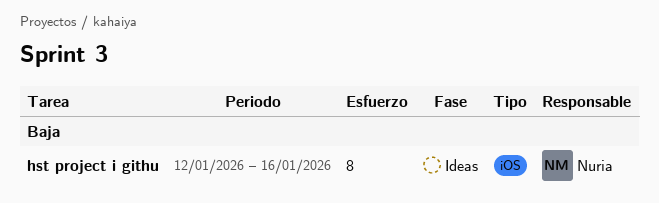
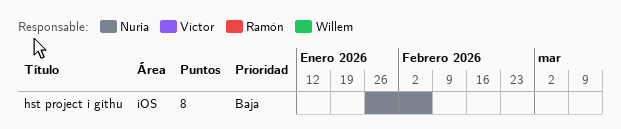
hst project i githu, start: Jan 12 -> Jan 26
hst project i githu, due: Jan 16 -> Feb 6

